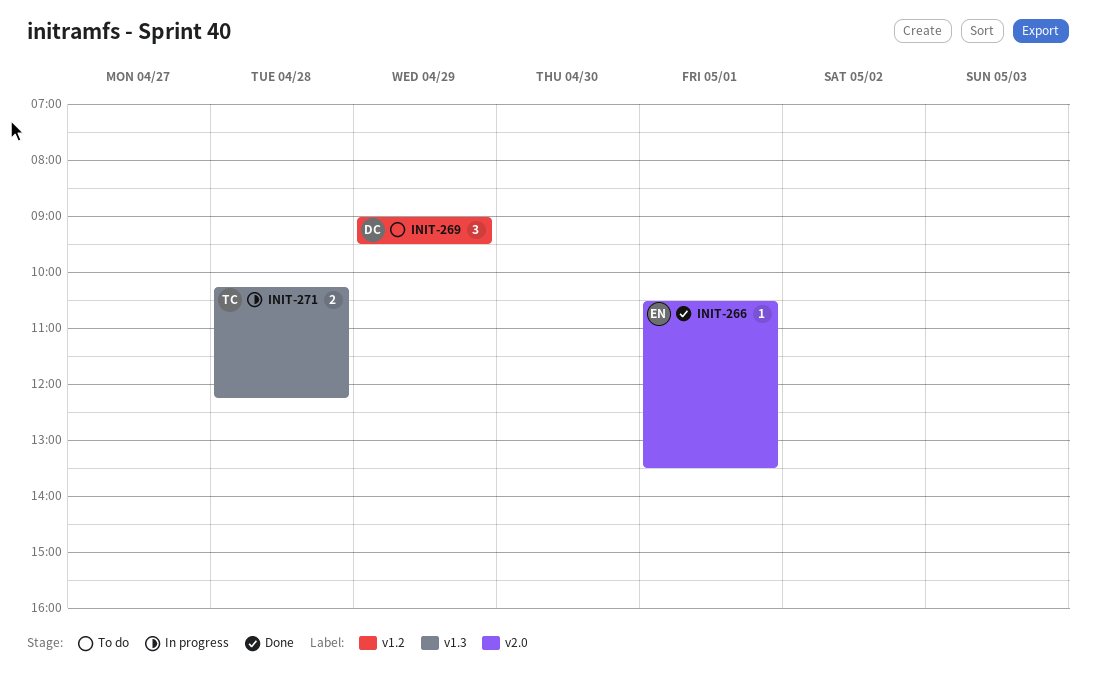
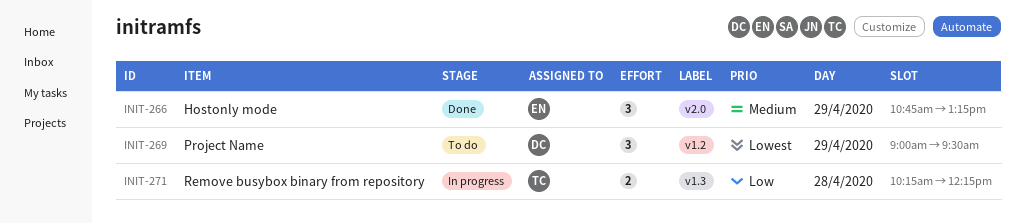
INIT-266, estimate: 1 -> 3
INIT-266, day: May 1 -> Apr 29
INIT-266, begins: 10:30 -> 10:45
INIT-266, ends: 13:30 -> 13:15

